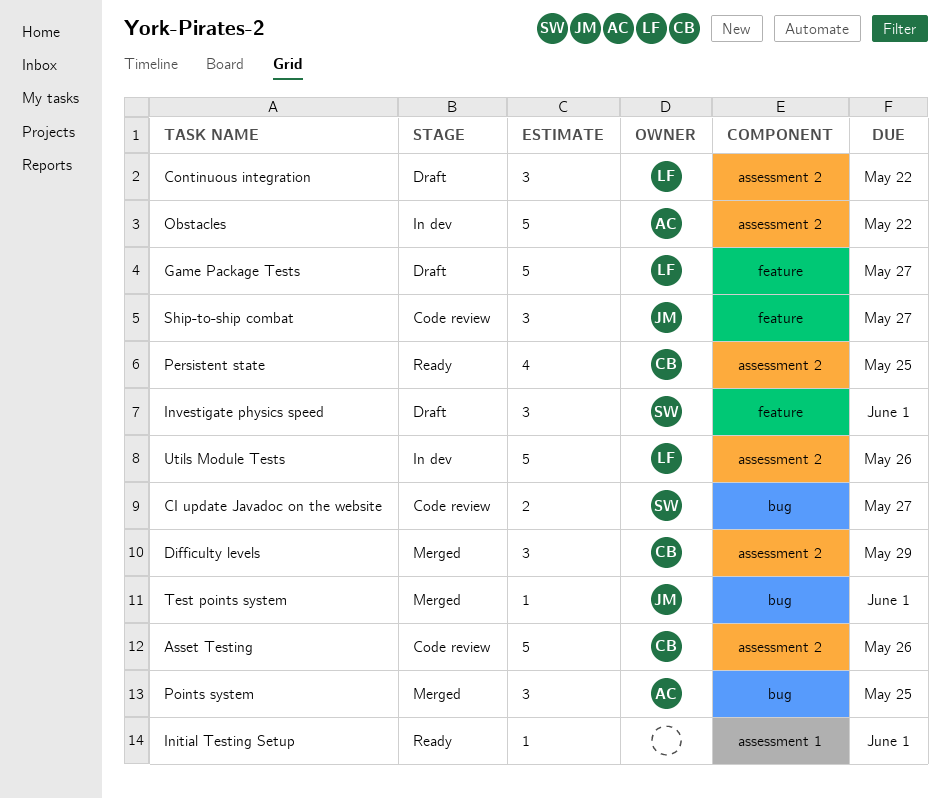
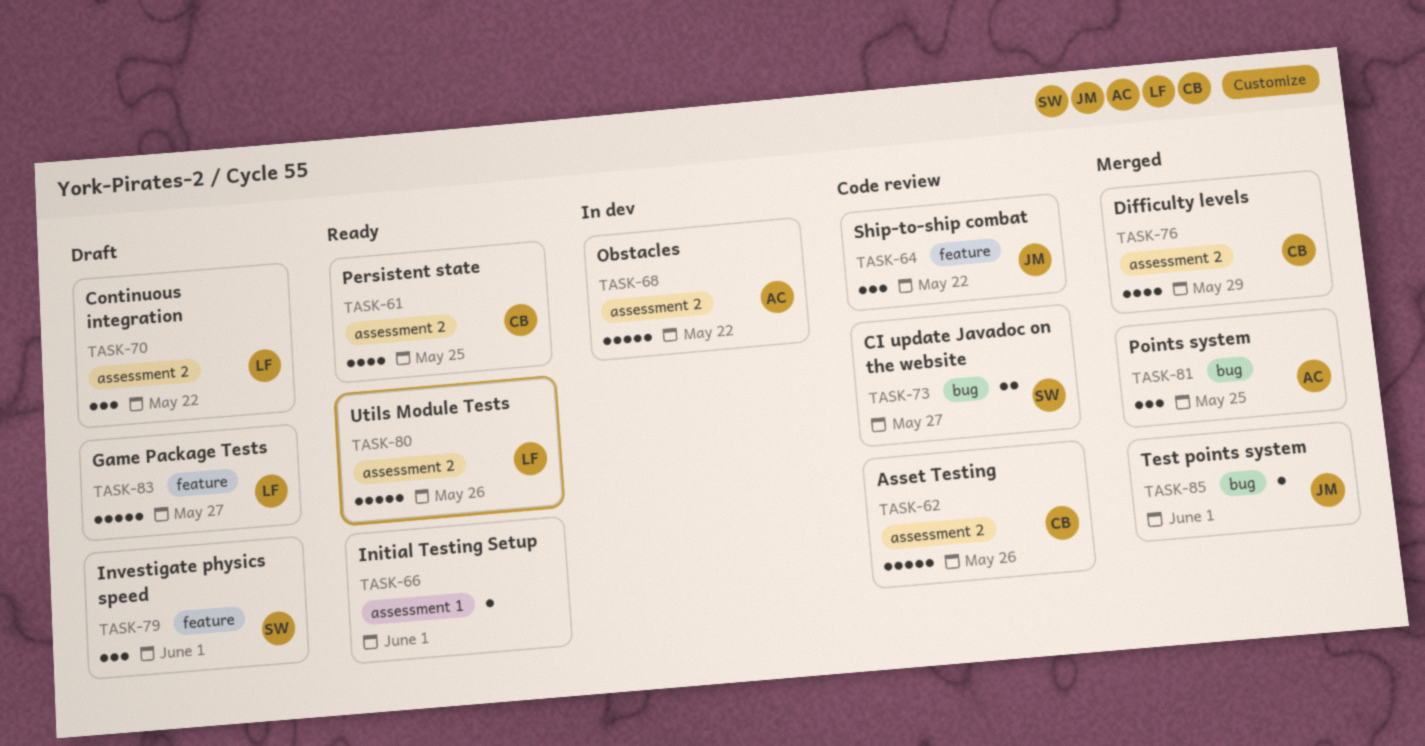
Difficulty levels, estimate: 3 -> 4
Ship-to-ship combat, due: May 27 -> May 22
Utils Module Tests, status: In dev -> Ready

